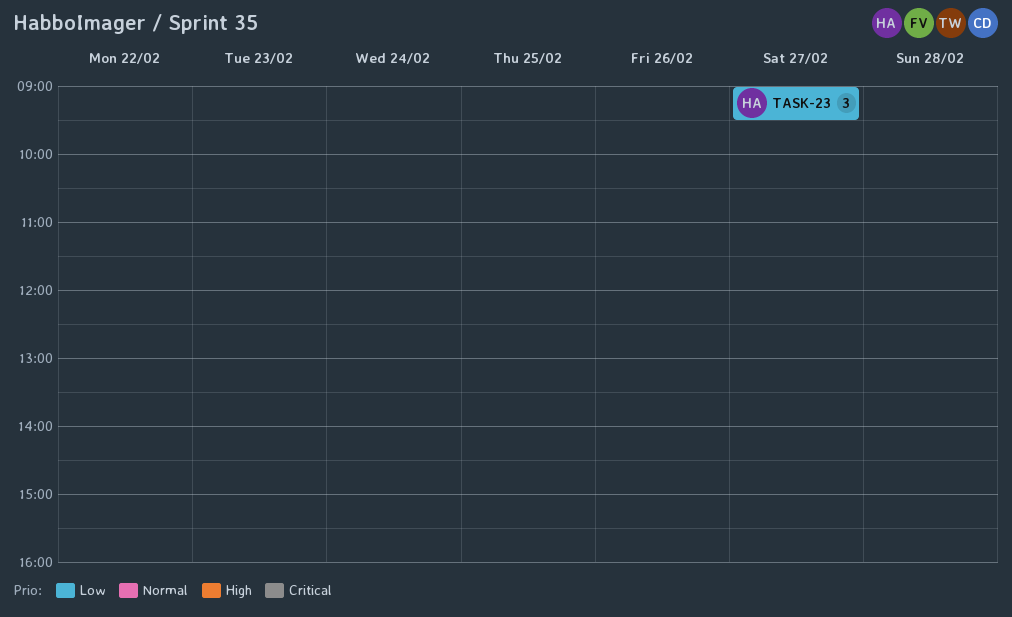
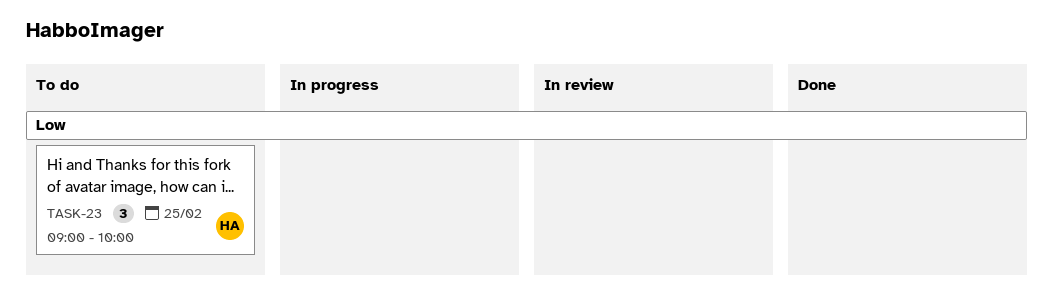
TASK-23, day: Feb 27 -> Feb 25
TASK-23, ends: 09:30 -> 10:00

